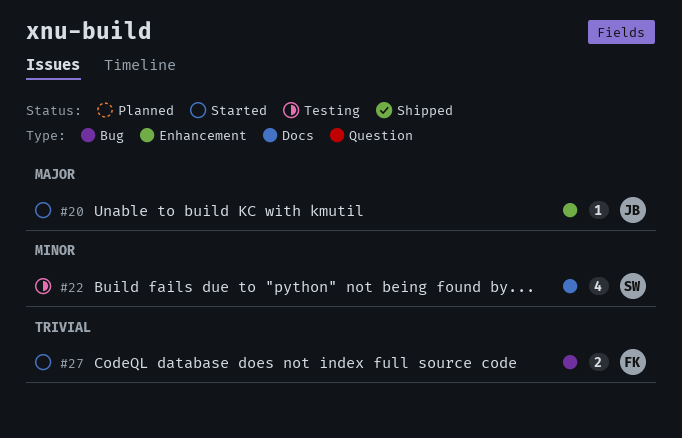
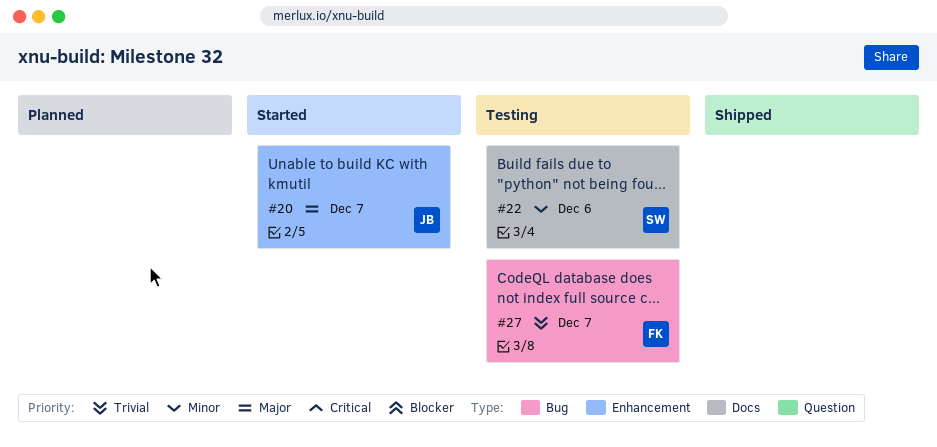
#27, status: Started -> Testing

